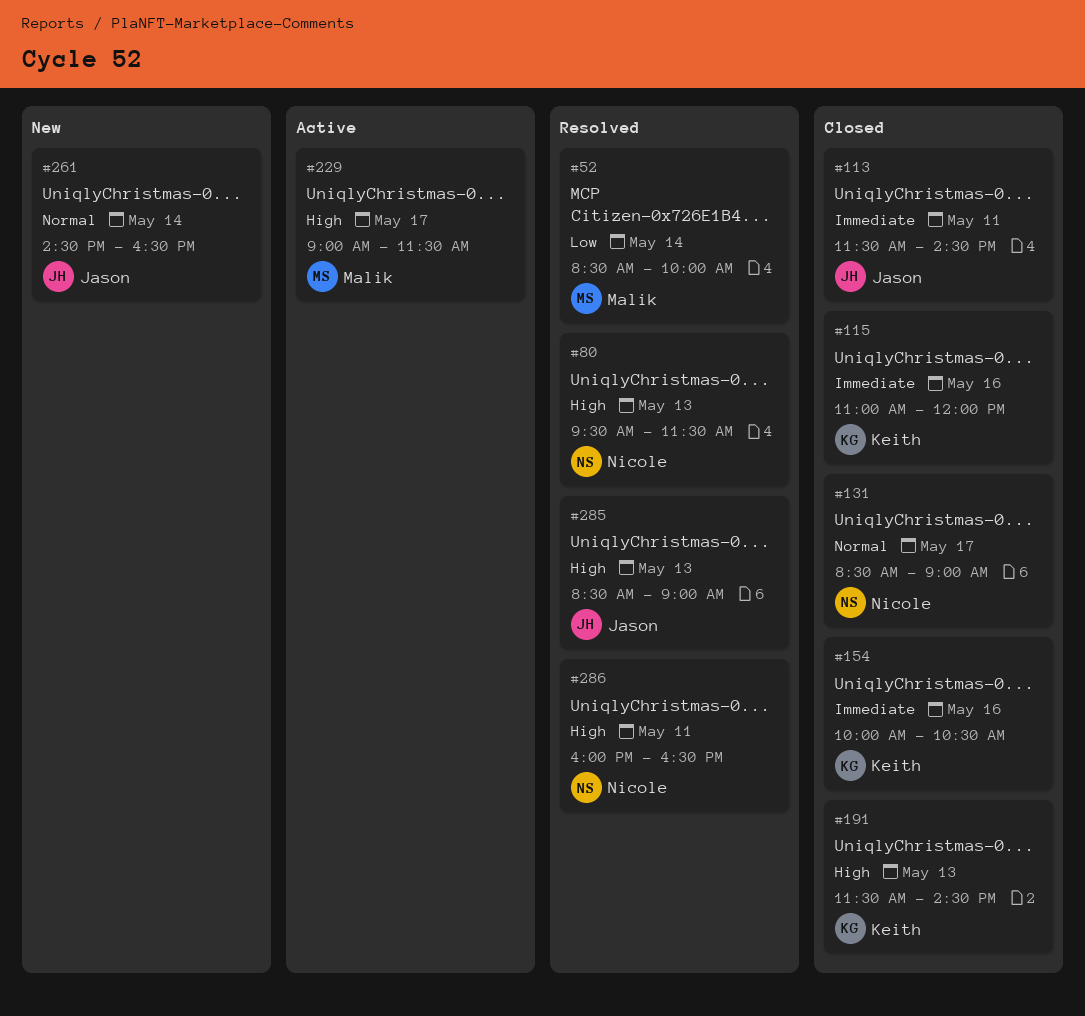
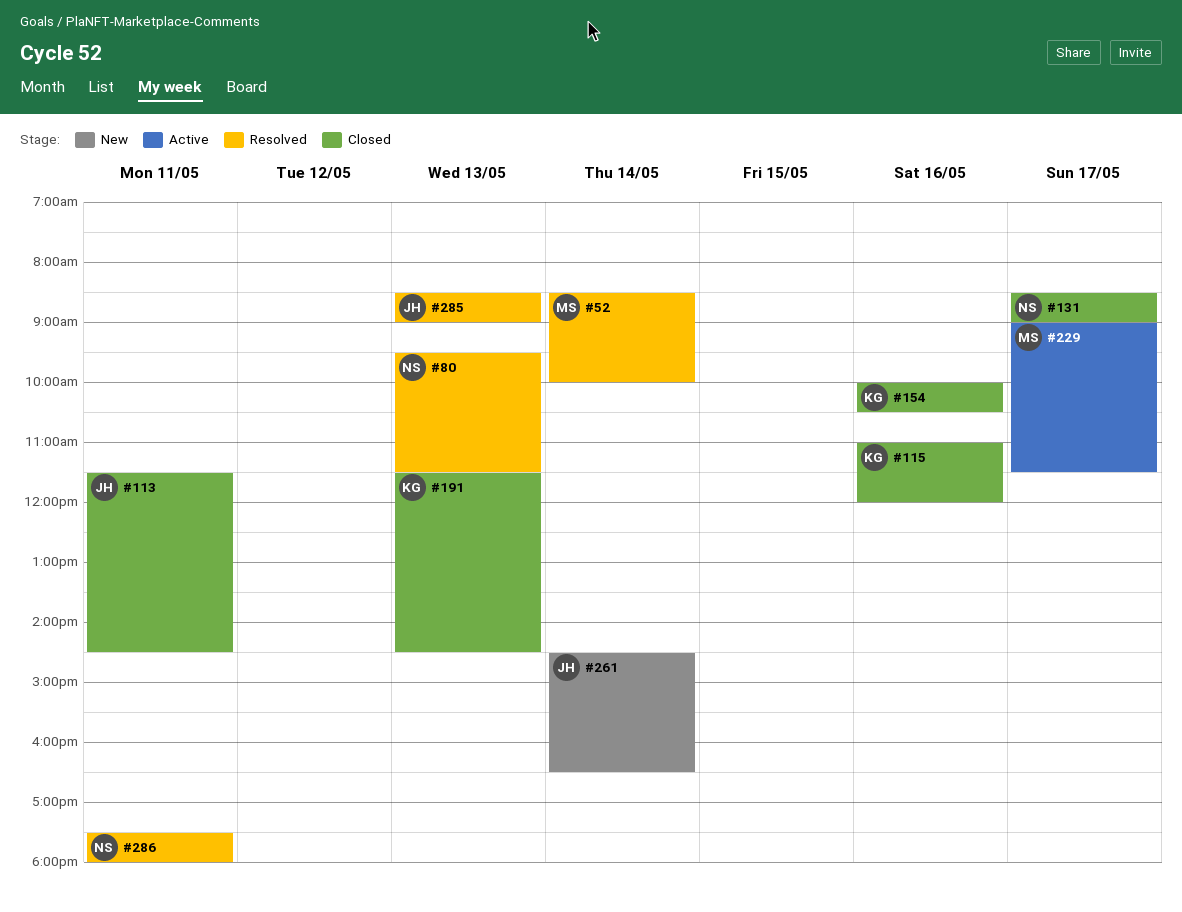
#286, begins: 16:00 -> 17:30
#286, ends: 16:30 -> 18:00

